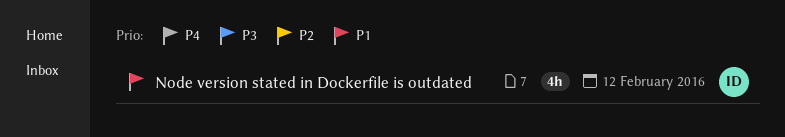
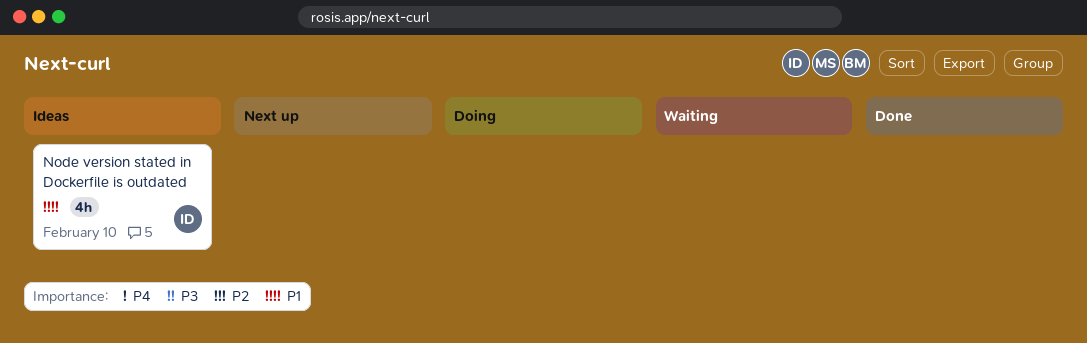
Node version stated in Dockerfile is outdated, due: Feb 12 -> Feb 10

